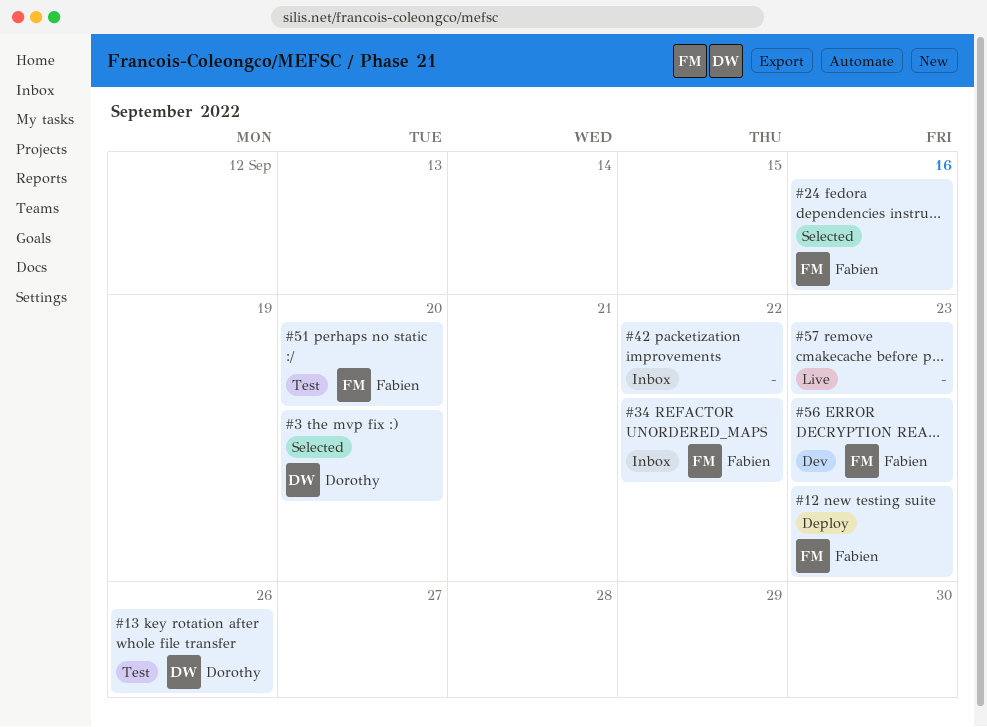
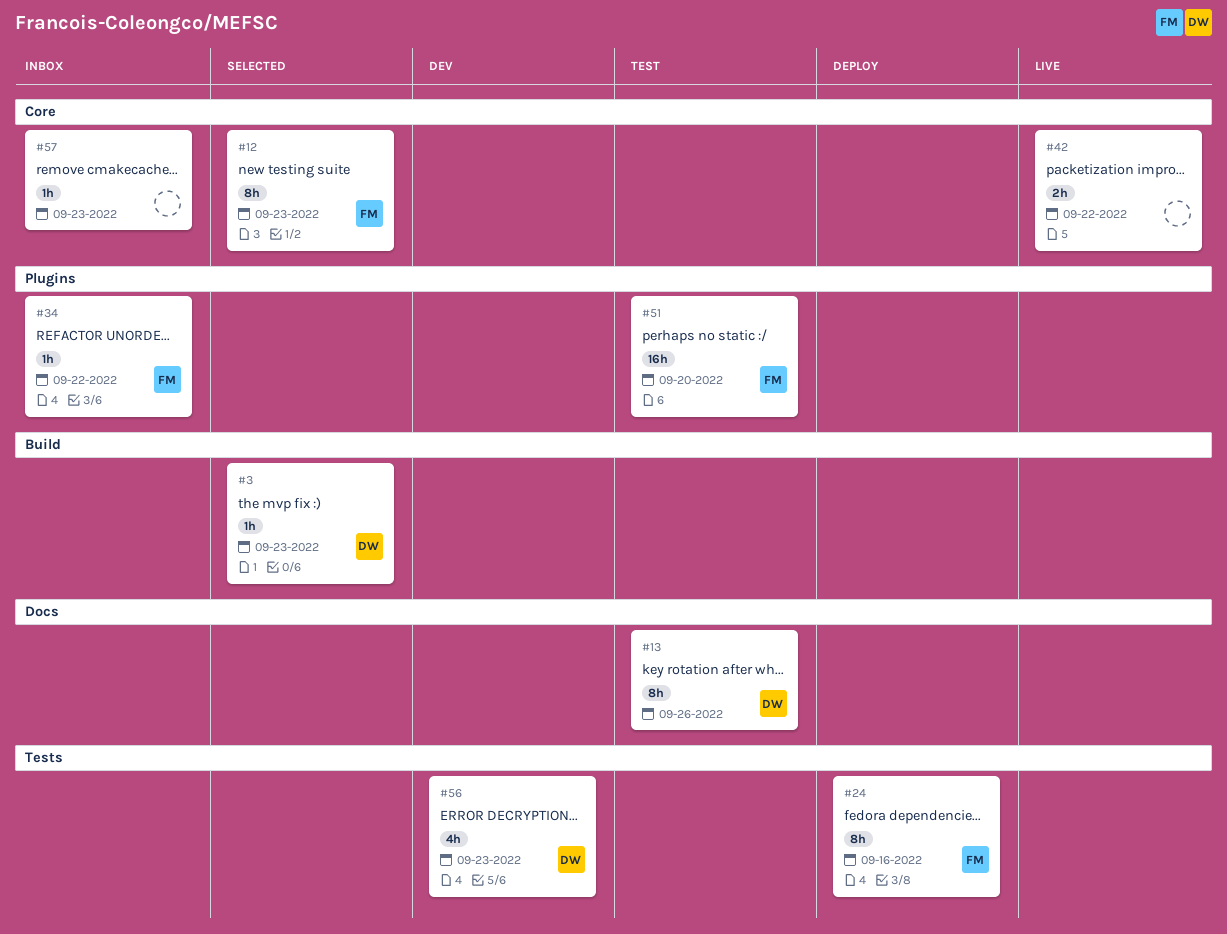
#3, due: Sep 20 -> Sep 23
#12, status: Deploy -> Selected
#24, status: Selected -> Deploy
#42, status: Inbox -> Live
#56, owner: Fabien -> Dorothy
#57, status: Live -> Inbox

